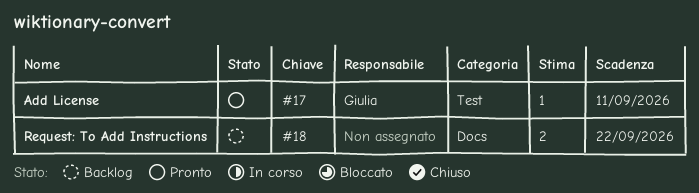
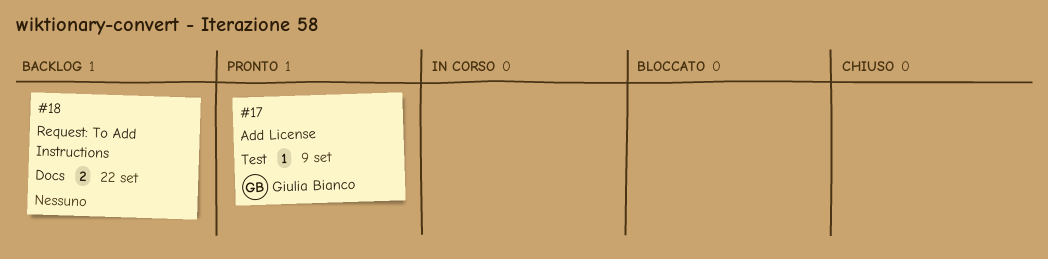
#17, due: Sep 11 -> Sep 9

